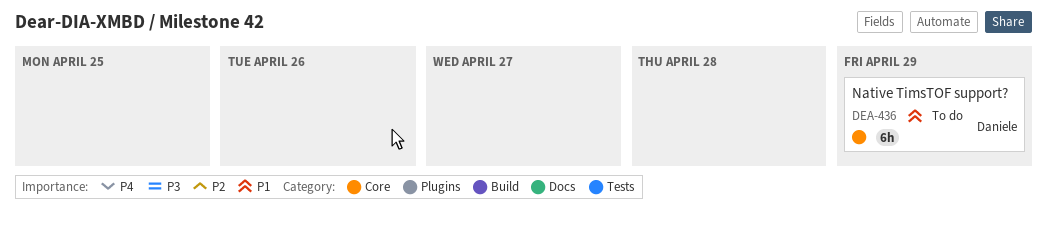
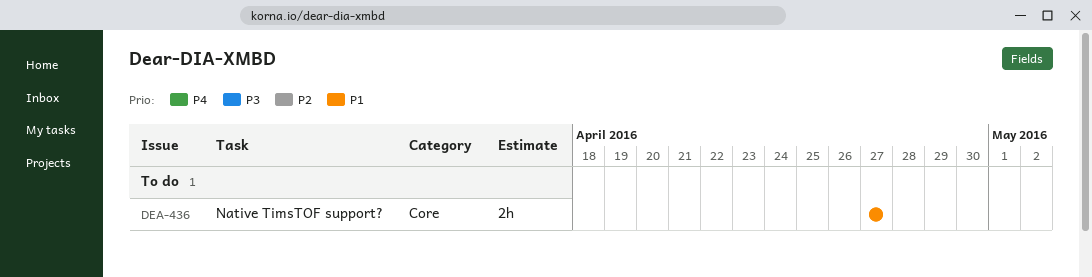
DEA-436, estimate: 6h -> 2h
DEA-436, due: Apr 29 -> Apr 27

